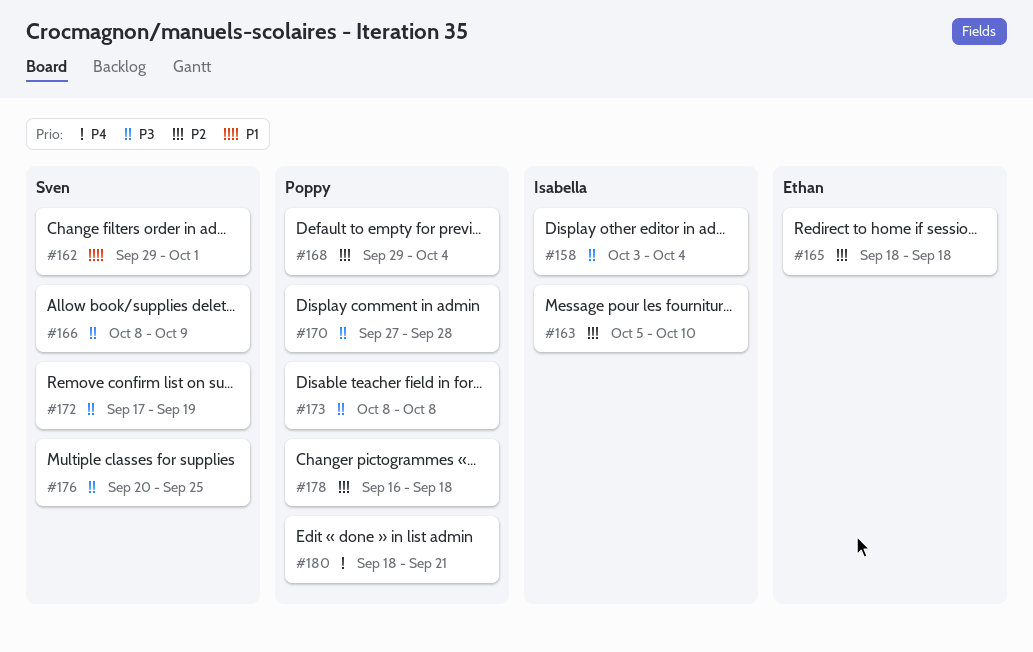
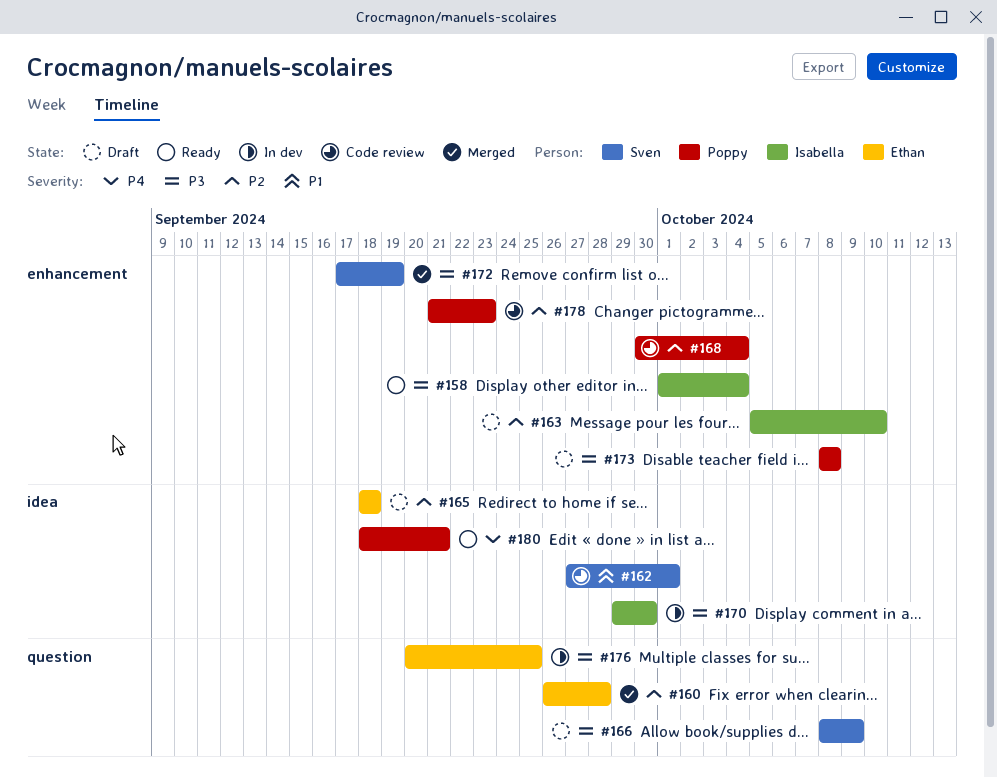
#158, start: Oct 3 -> Oct 1
#160: none -> present
#162, start: Sep 29 -> Sep 27
#168, start: Sep 29 -> Sep 30
#170, owner: Poppy -> Isabella
#170, start: Sep 27 -> Sep 29
#170, due: Sep 28 -> Sep 30
#176, owner: Sven -> Ethan
#178, start: Sep 16 -> Sep 21
#178, due: Sep 18 -> Sep 23

